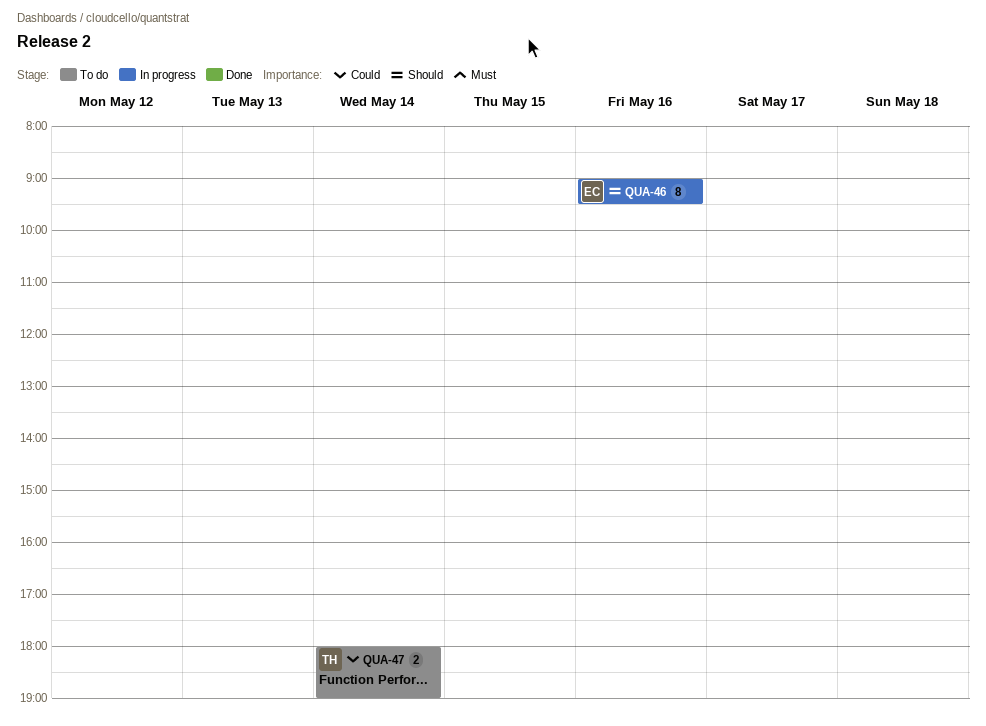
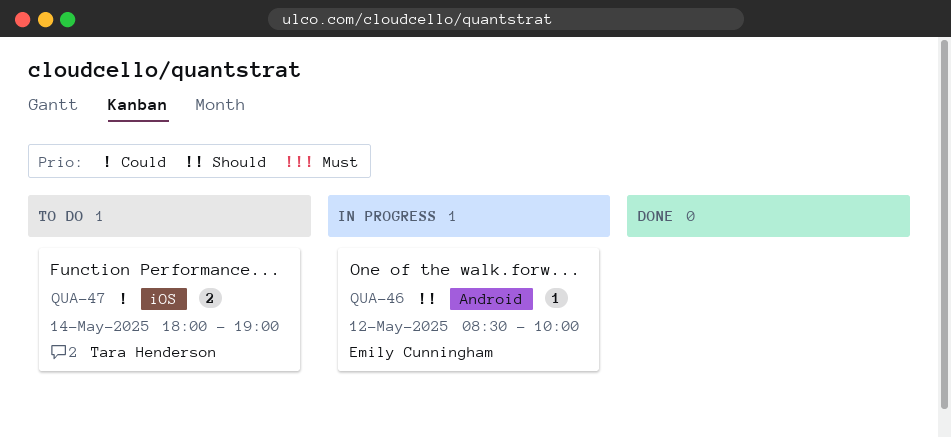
QUA-46, estimate: 8 -> 1
QUA-46, day: May 16 -> May 12
QUA-46, begins: 09:00 -> 08:30
QUA-46, ends: 09:30 -> 10:00

